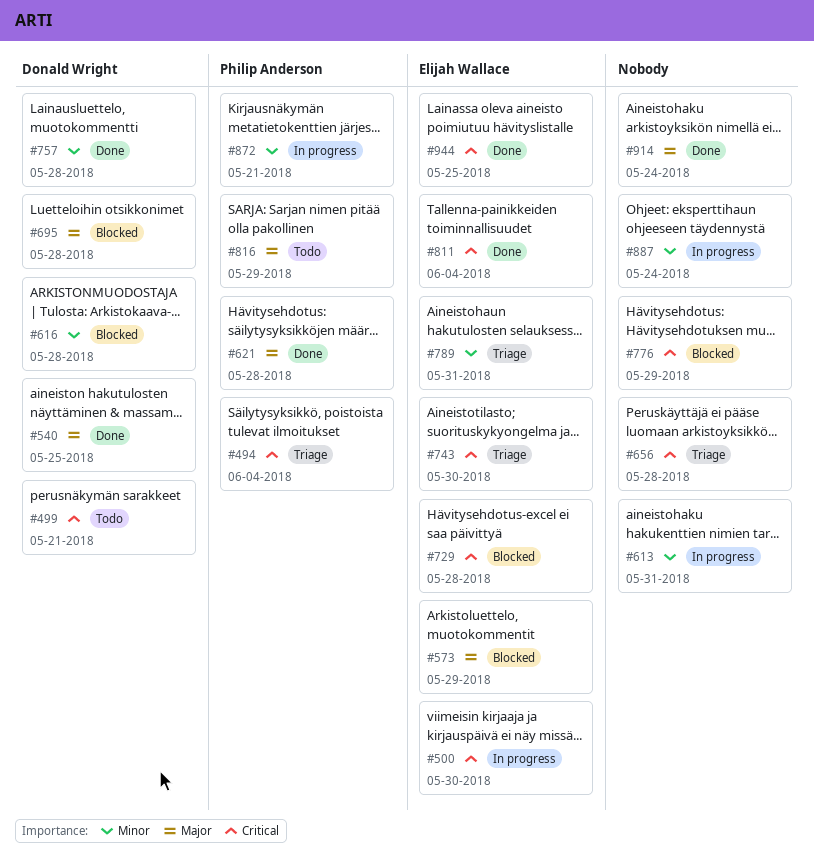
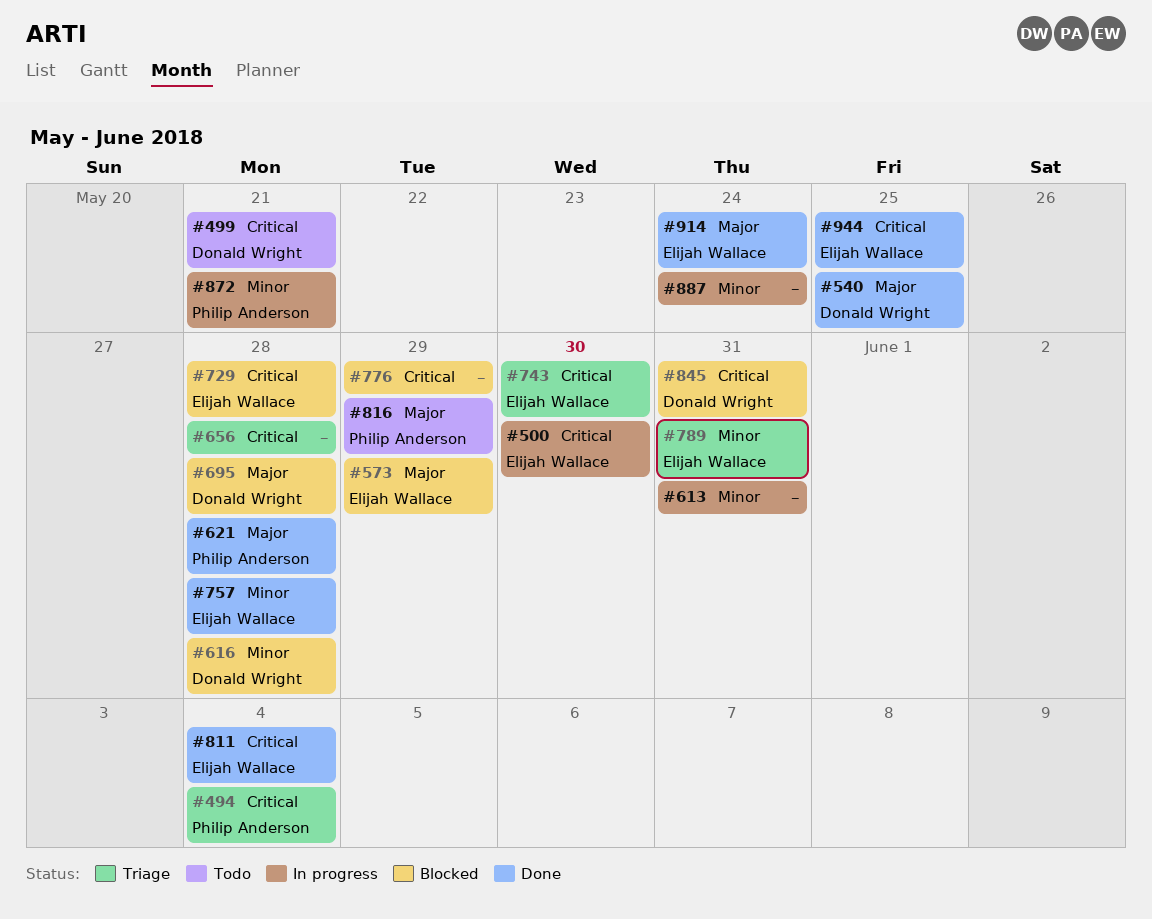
#757, owner: Donald Wright -> Elijah Wallace
#845: none -> present
#914, owner: none -> Elijah Wallace

